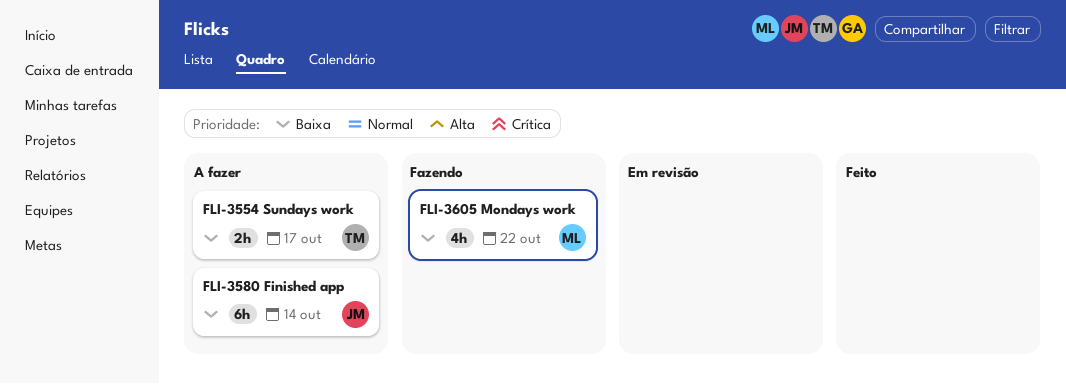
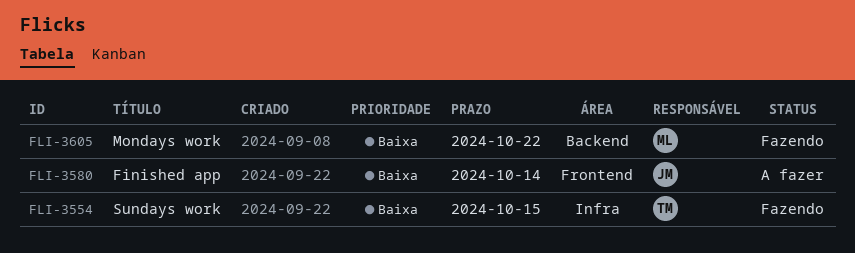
FLI-3554, status: A fazer -> Fazendo
FLI-3554, due: Oct 17 -> Oct 15

